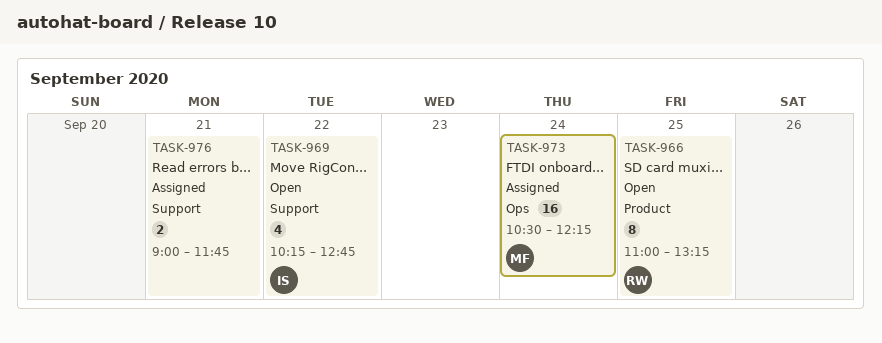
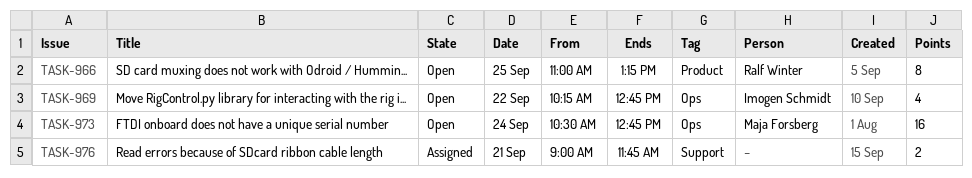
TASK-969, label: Support -> Ops
TASK-973, status: Assigned -> Open
TASK-973, ends: 12:15 -> 12:45

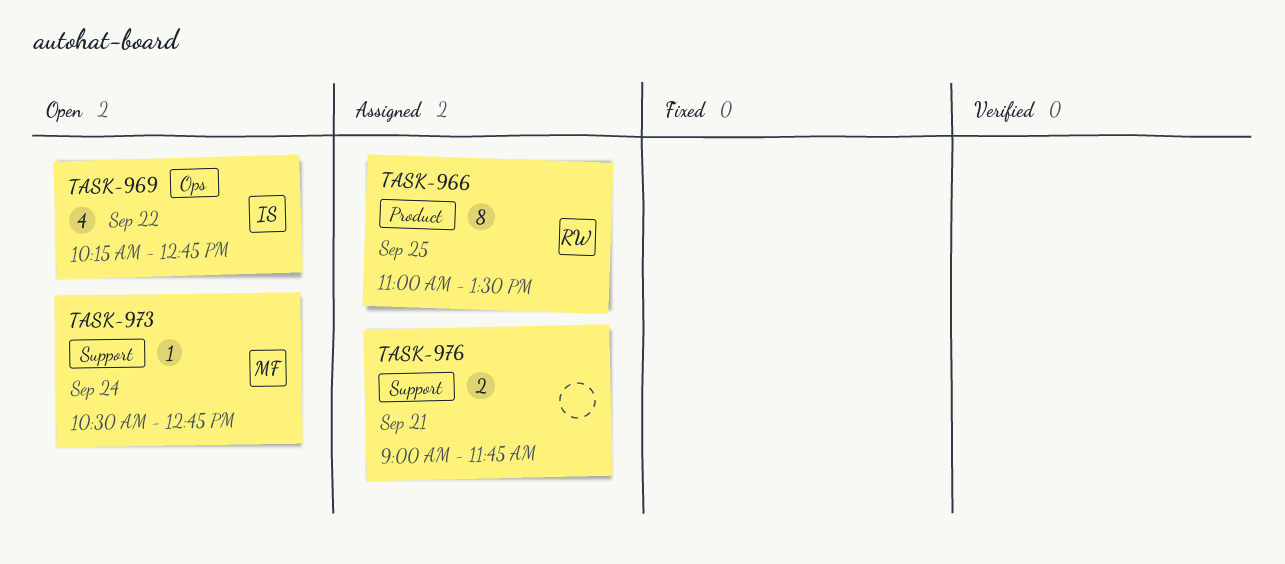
TASK-966, status: Open -> Assigned
TASK-966, ends: 13:15 -> 13:30
TASK-973, label: Ops -> Support
TASK-973, estimate: 16 -> 1

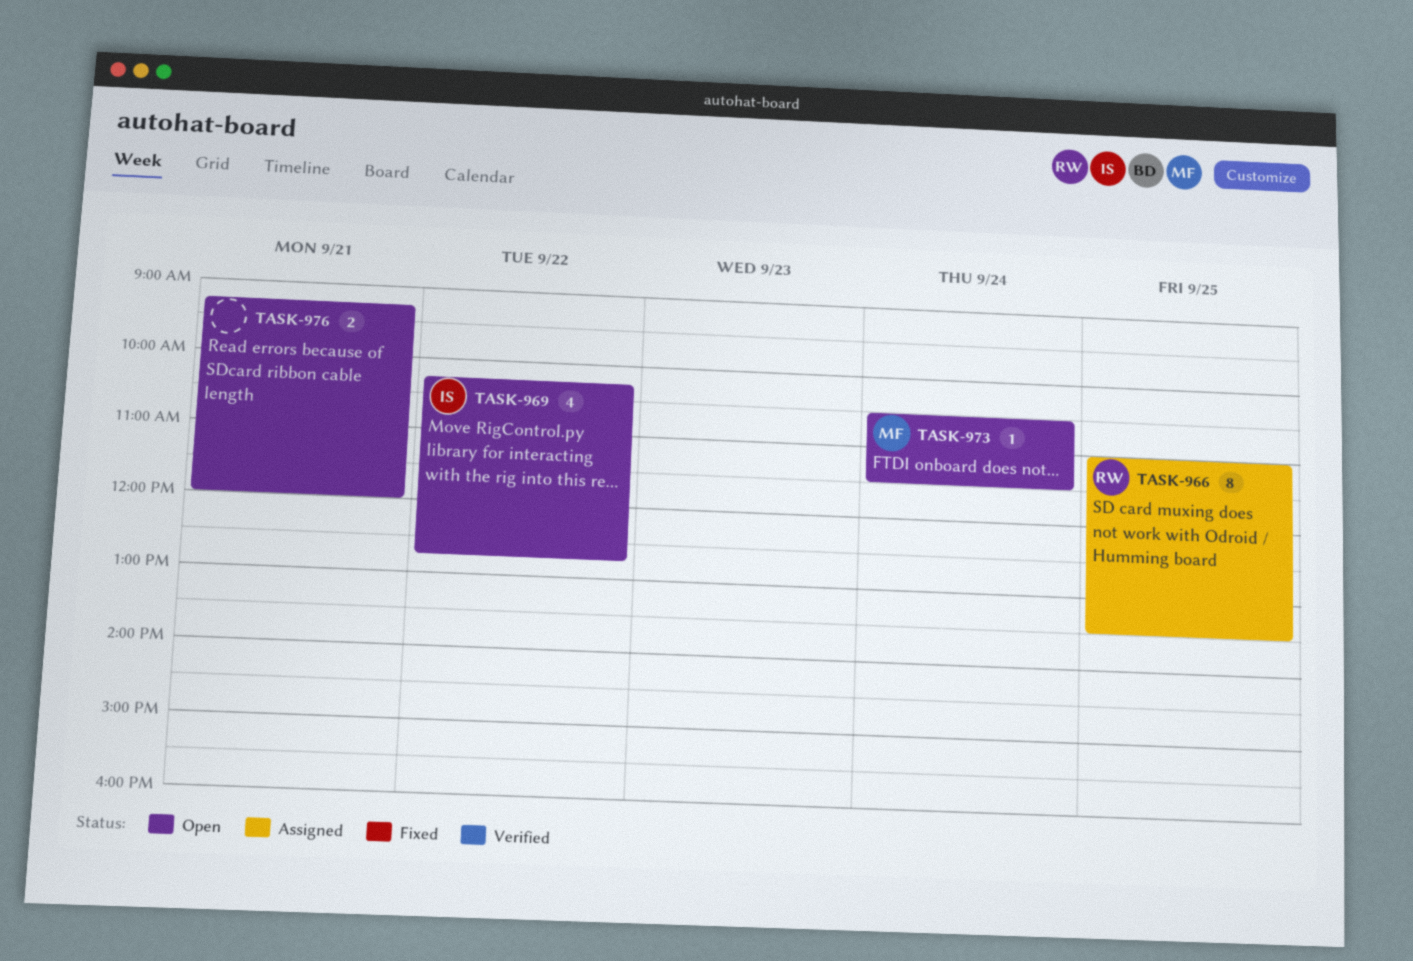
TASK-973, ends: 12:45 -> 11:30
TASK-976, status: Assigned -> Open
TASK-976, begins: 09:00 -> 09:15
TASK-976, ends: 11:45 -> 12:00

